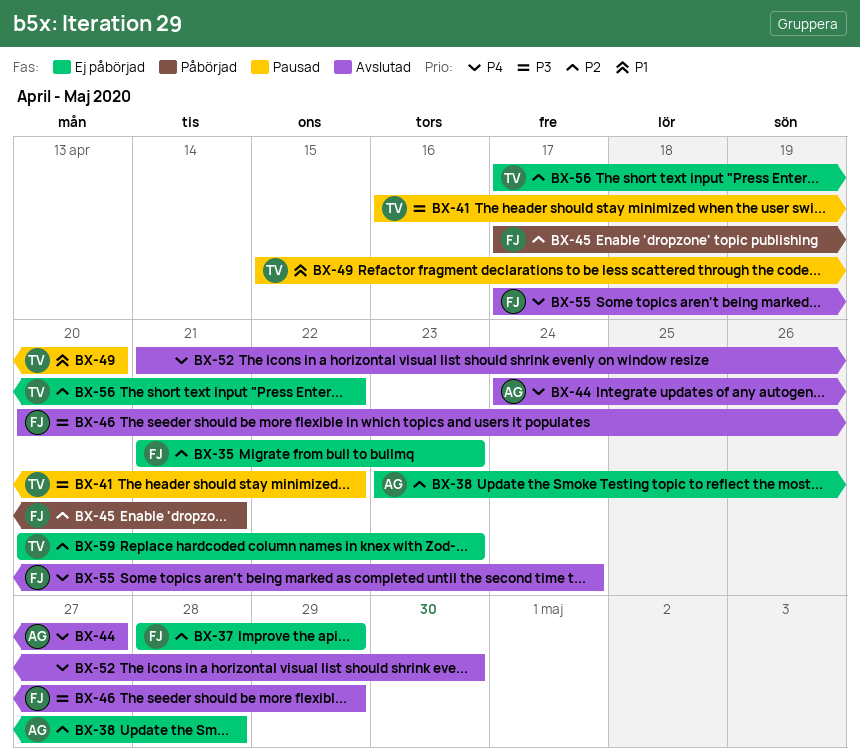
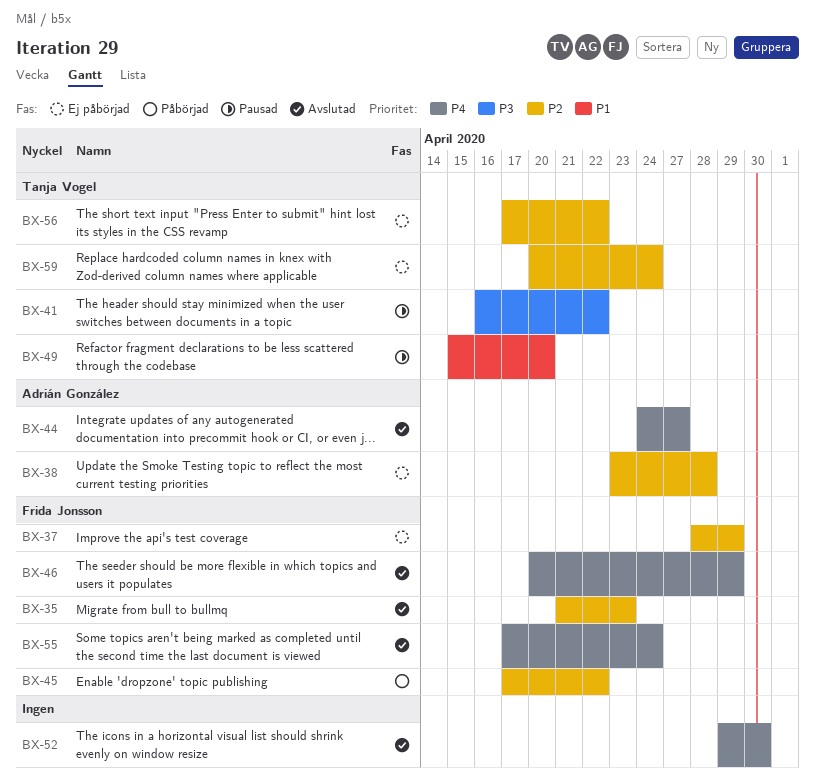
BX-35, status: Ej påbörjad -> Avslutad
BX-45, due: Apr 21 -> Apr 22
BX-46, priority: P3 -> P4
BX-52, start: Apr 21 -> Apr 29
BX-59, due: Apr 23 -> Apr 24

